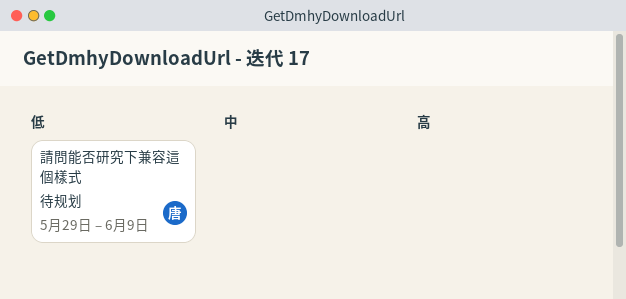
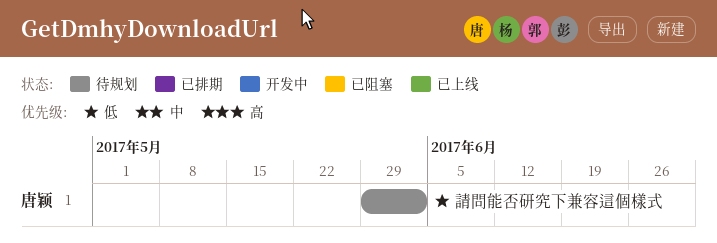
請問能否研究下兼容這個樣式, due: Jun 9 -> Jun 2

